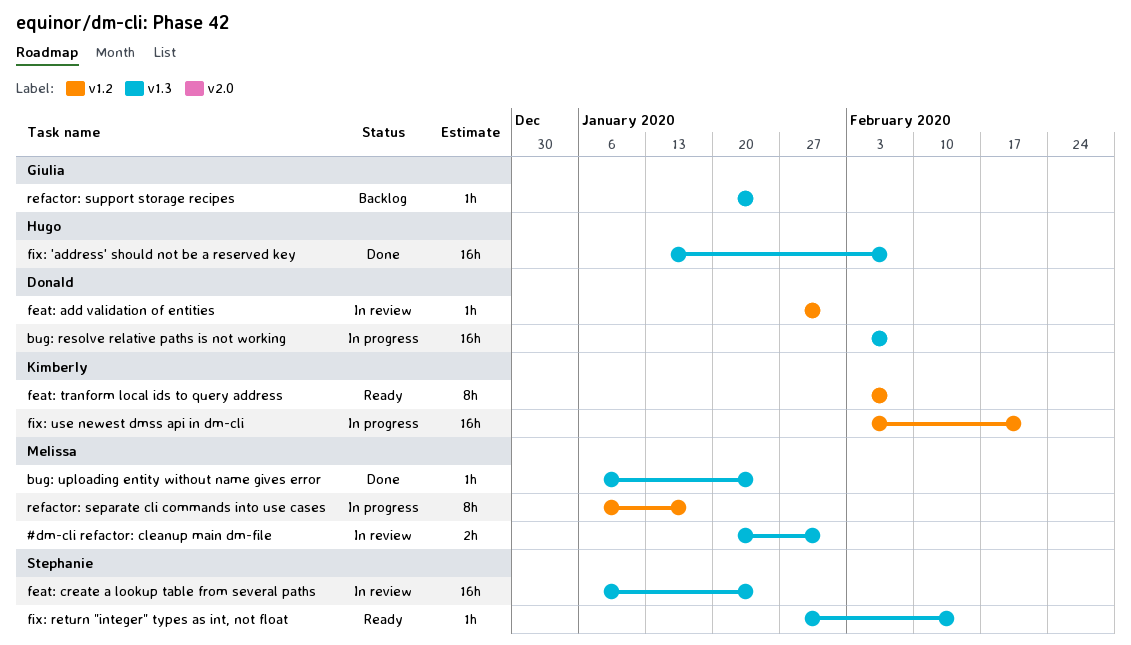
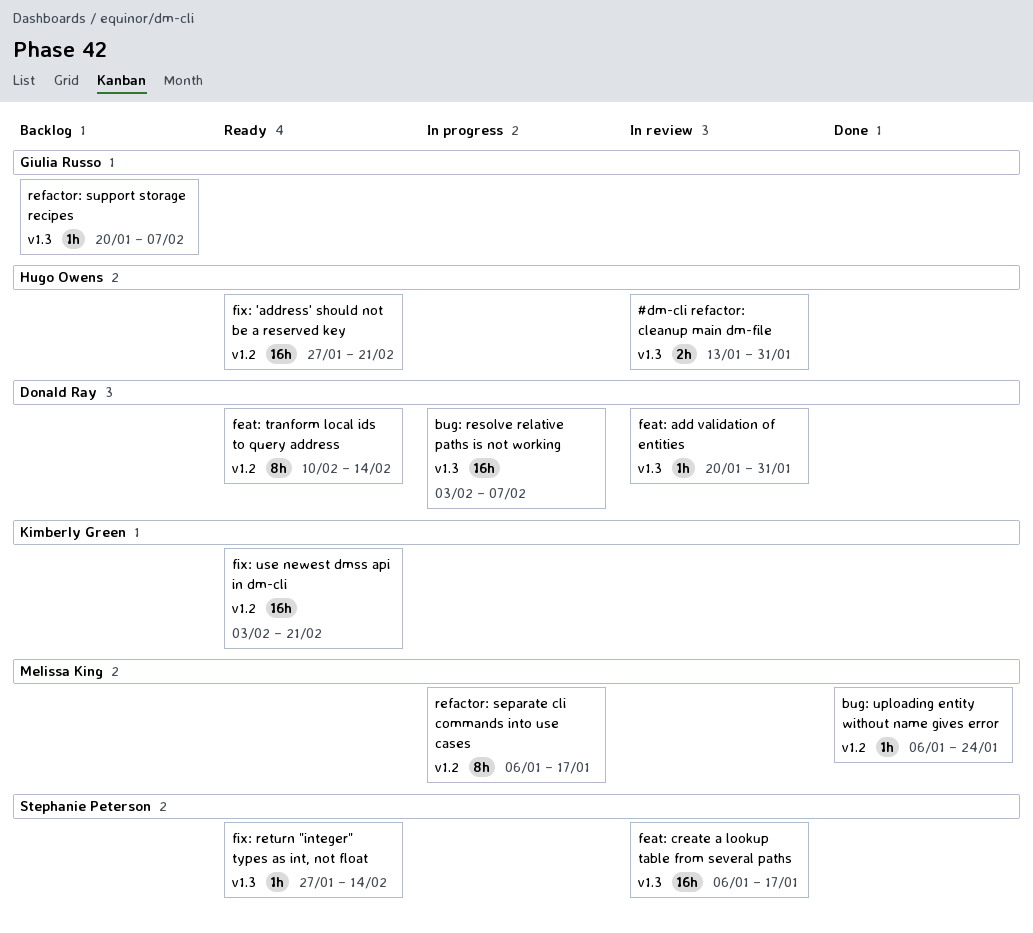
#dm-cli refactor: cleanup main dm-file, owner: Melissa King -> Hugo Owens
#dm-cli refactor: cleanup main dm-file, start: Jan 20 -> Jan 13
bug: uploading entity without name gives error, label: v1.3 -> v1.2
feat: add validation of entities, label: v1.2 -> v1.3
feat: add validation of entities, start: Jan 27 -> Jan 20
feat: create a lookup table from several paths, due: Jan 24 -> Jan 17
feat: tranform local ids to query address, owner: Kimberly Green -> Donald Ray
feat: tranform local ids to query address, start: Feb 3 -> Feb 10
feat: tranform local ids to query address, due: Feb 7 -> Feb 14
fix: 'address' should not be a reserved key, status: Done -> Ready
fix: 'address' should not be a reserved key, label: v1.3 -> v1.2
fix: 'address' should not be a reserved key, start: Jan 13 -> Jan 27
fix: 'address' should not be a reserved key, due: Feb 7 -> Feb 21
fix: use newest dmss api in dm-cli, status: In progress -> Ready
refactor: support storage recipes, due: Jan 24 -> Feb 7

